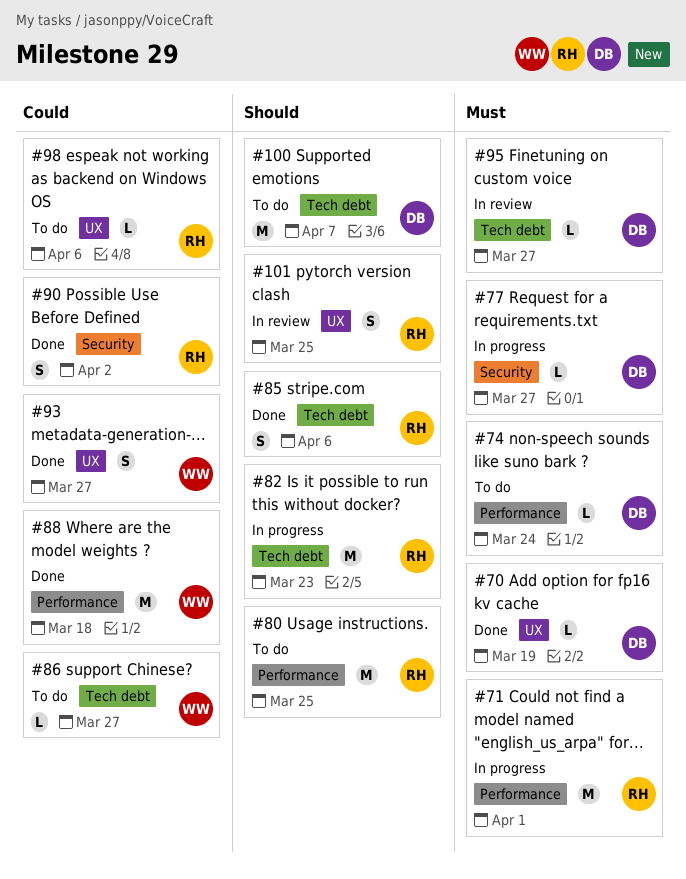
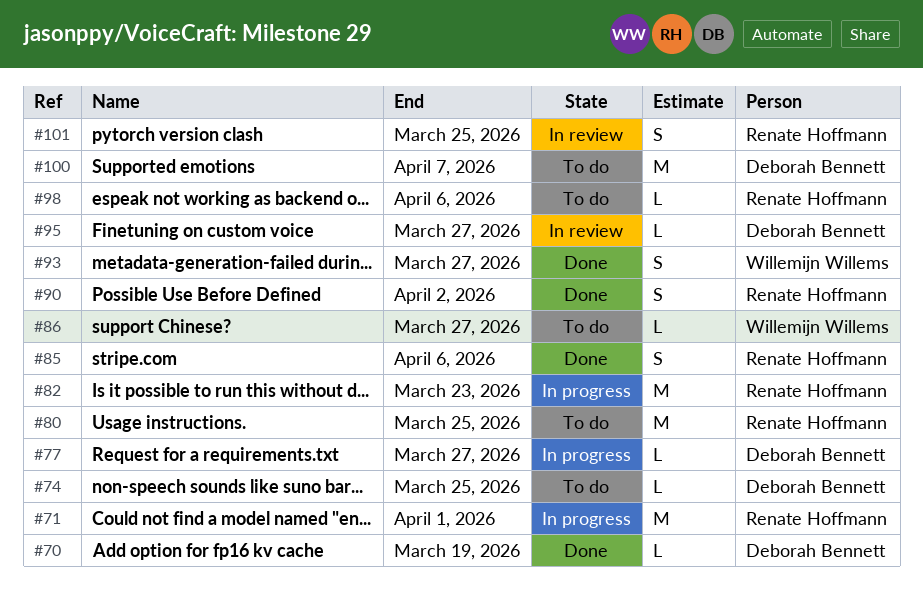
#74, due: Mar 24 -> Mar 25
#88: present -> none

